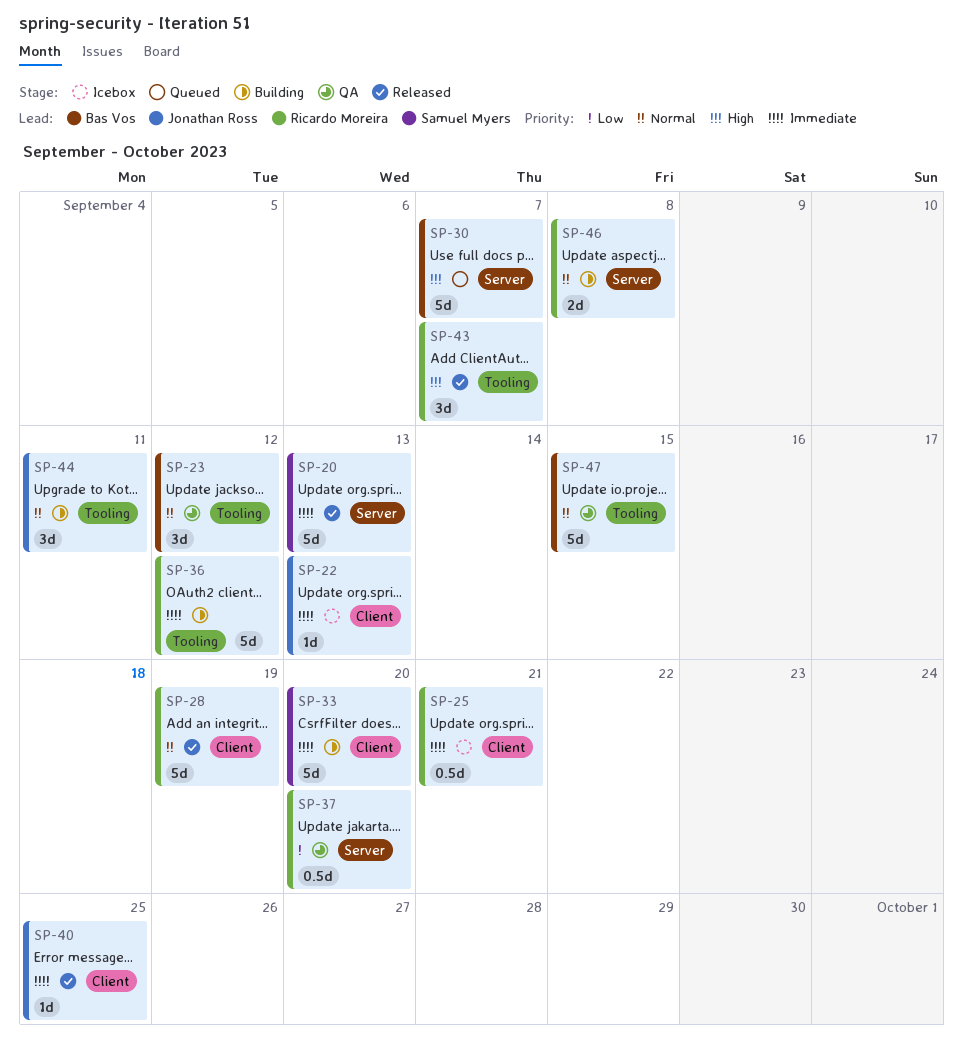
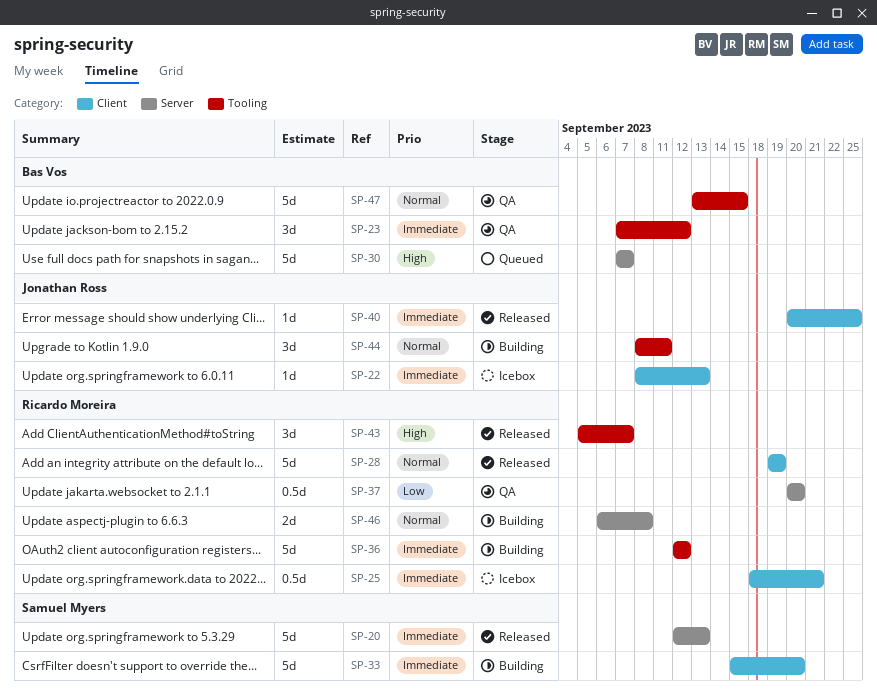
SP-23, priority: Normal -> Immediate

